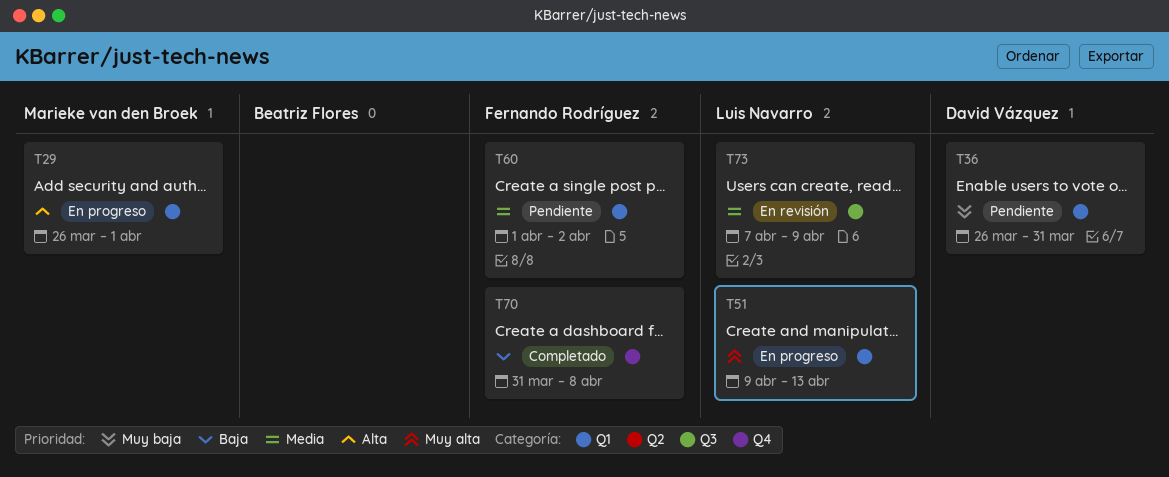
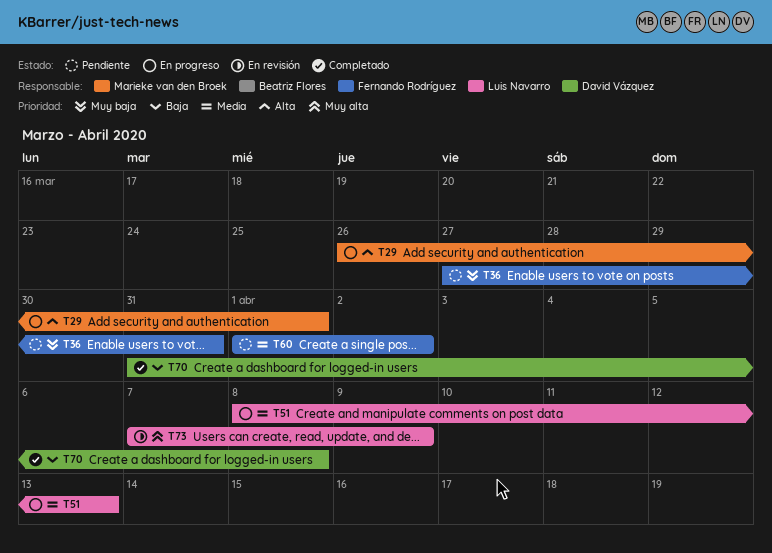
T36, owner: David Vázquez -> Fernando Rodríguez
T36, start: Mar 26 -> Mar 27
T51, priority: Muy alta -> Media
T51, start: Apr 9 -> Apr 8
T70, owner: Fernando Rodríguez -> David Vázquez
T73, priority: Media -> Muy alta

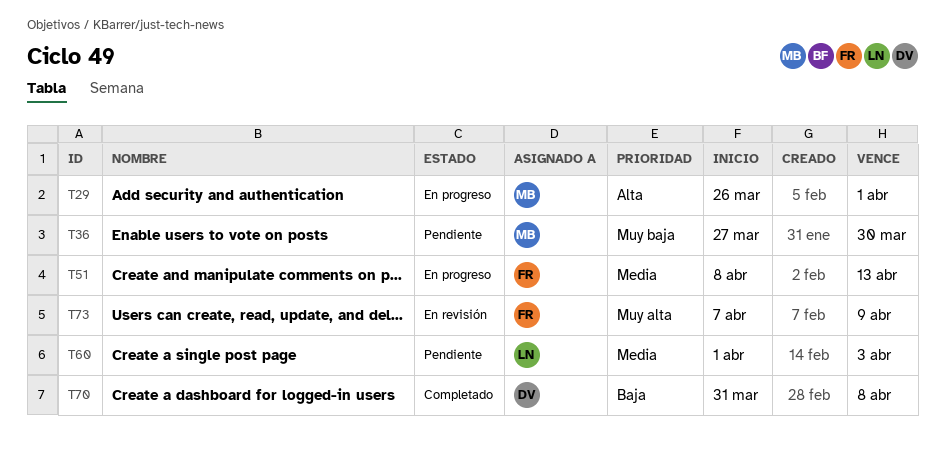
T36, owner: Fernando Rodríguez -> Marieke van den Broek
T36, due: Mar 31 -> Mar 30
T51, owner: Luis Navarro -> Fernando Rodríguez
T60, owner: Fernando Rodríguez -> Luis Navarro
T60, due: Apr 2 -> Apr 3
T73, owner: Luis Navarro -> Fernando Rodríguez

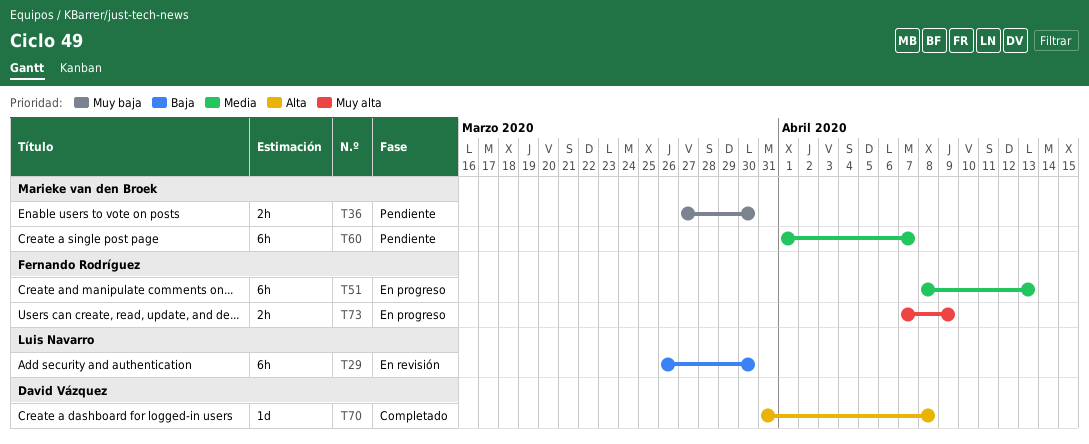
T29, status: En progreso -> En revisión
T29, owner: Marieke van den Broek -> Luis Navarro
T29, priority: Alta -> Baja
T29, due: Apr 1 -> Mar 30
T60, owner: Luis Navarro -> Marieke van den Broek
T60, due: Apr 3 -> Apr 7
T70, priority: Baja -> Alta
T73, status: En revisión -> En progreso

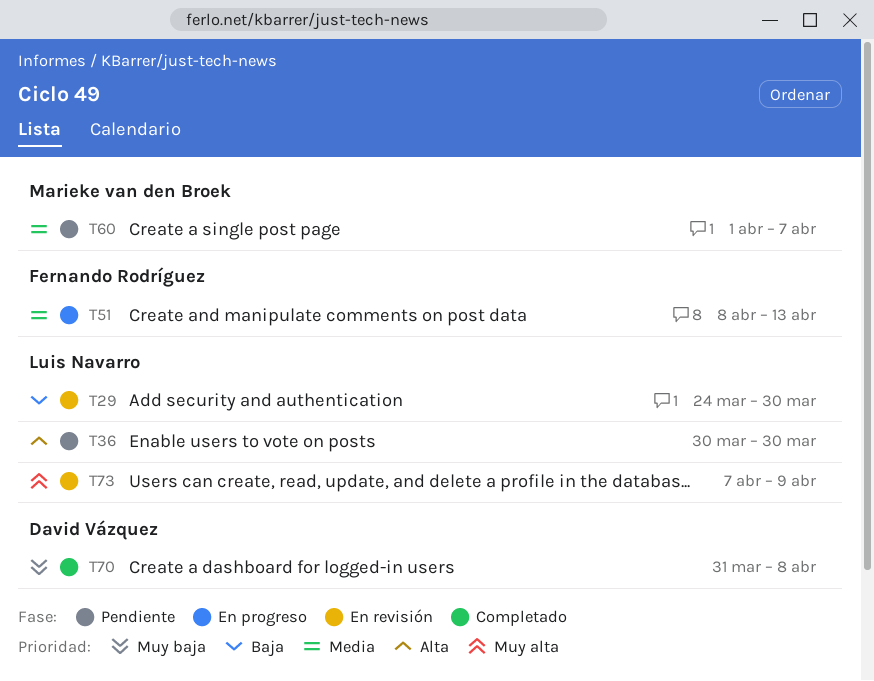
T29, start: Mar 26 -> Mar 24
T36, owner: Marieke van den Broek -> Luis Navarro
T36, priority: Muy baja -> Alta
T36, start: Mar 27 -> Mar 30
T70, priority: Alta -> Muy baja
T73, status: En progreso -> En revisión
T73, owner: Fernando Rodríguez -> Luis Navarro

